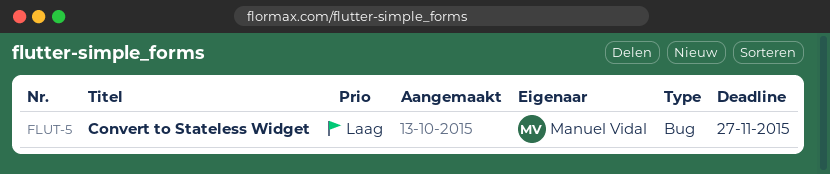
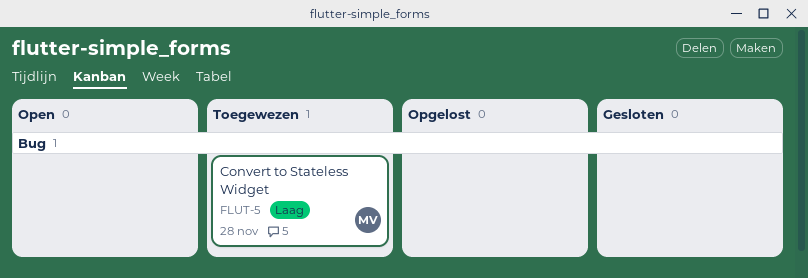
FLUT-5, due: Nov 27 -> Nov 28

